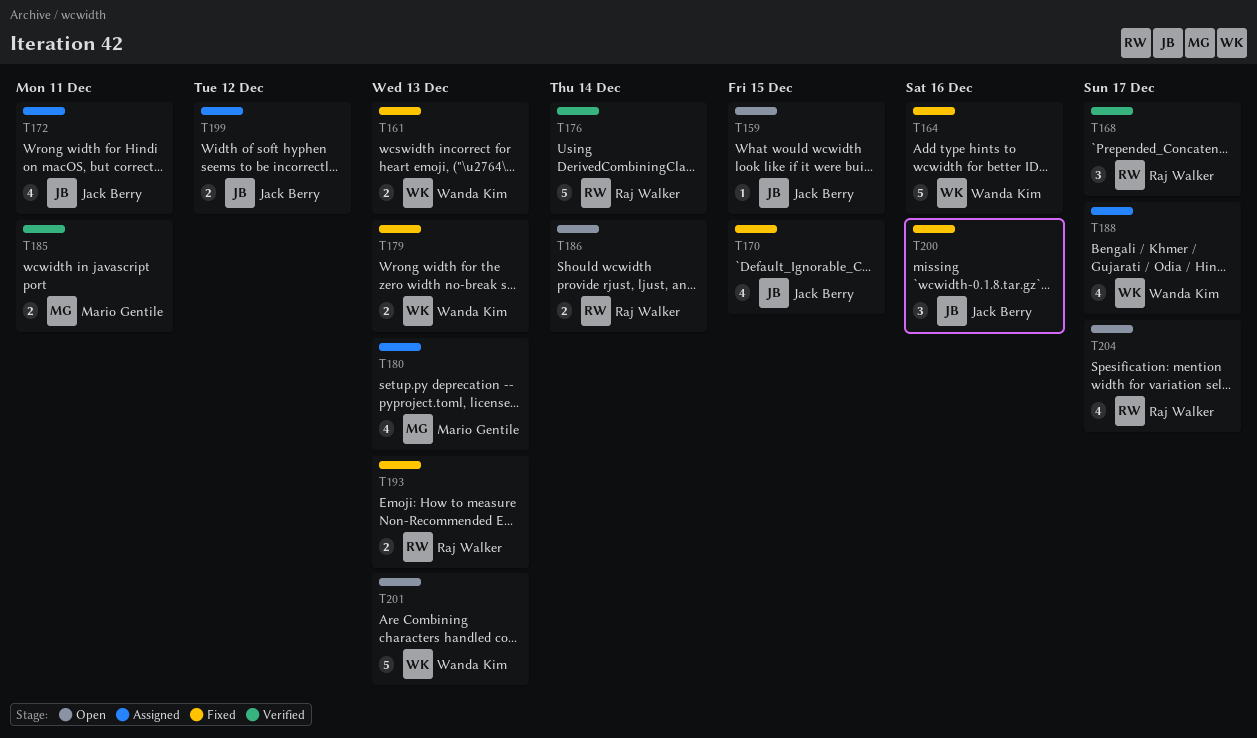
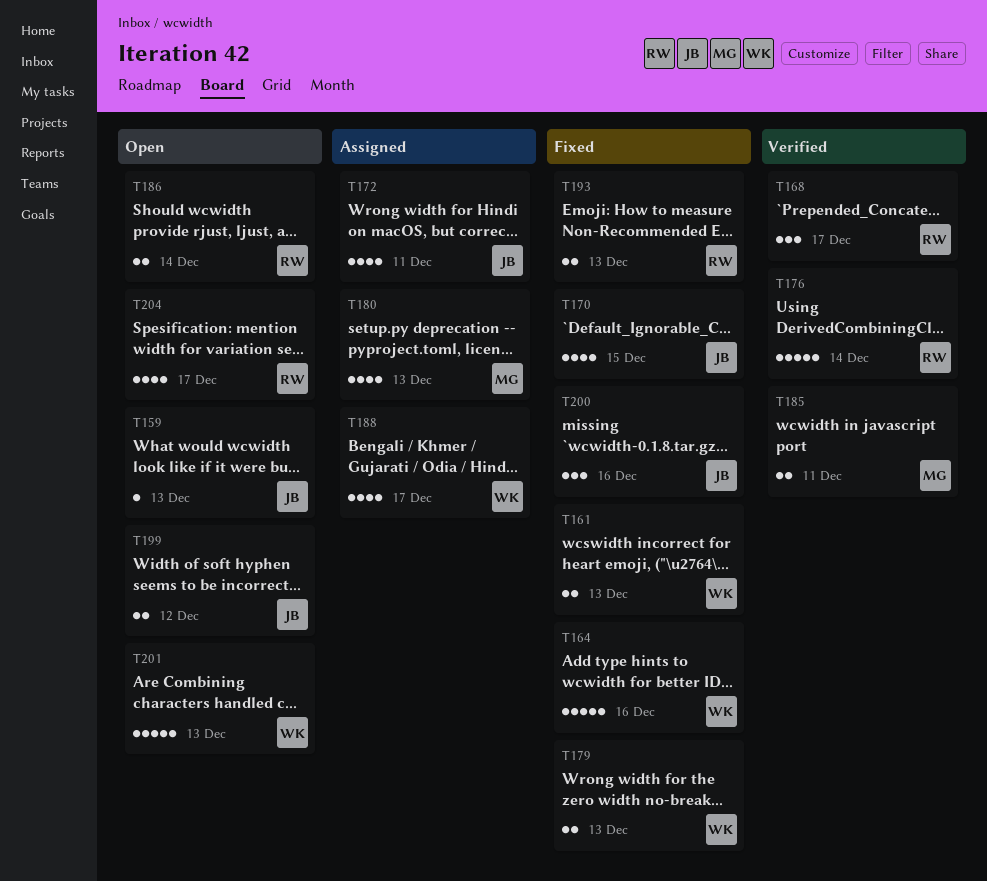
T159, due: Dec 15 -> Dec 13
T199, status: Assigned -> Open

